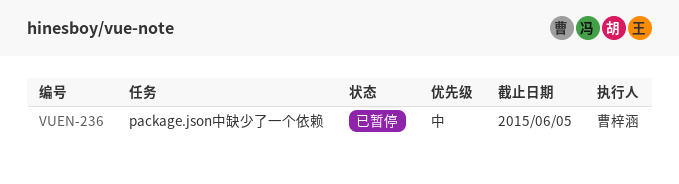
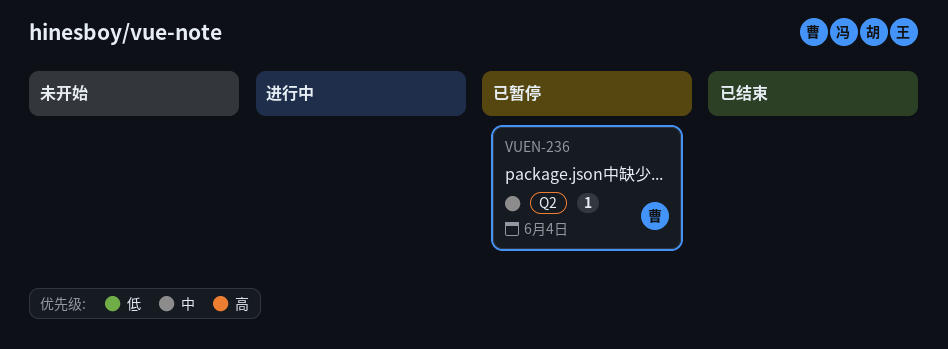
VUEN-236, due: Jun 5 -> Jun 4

